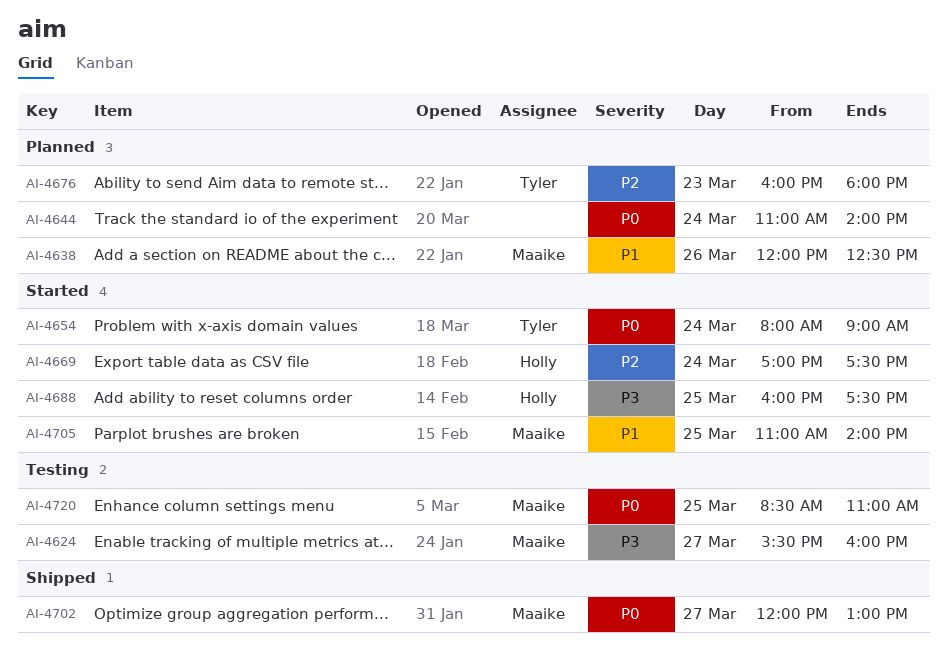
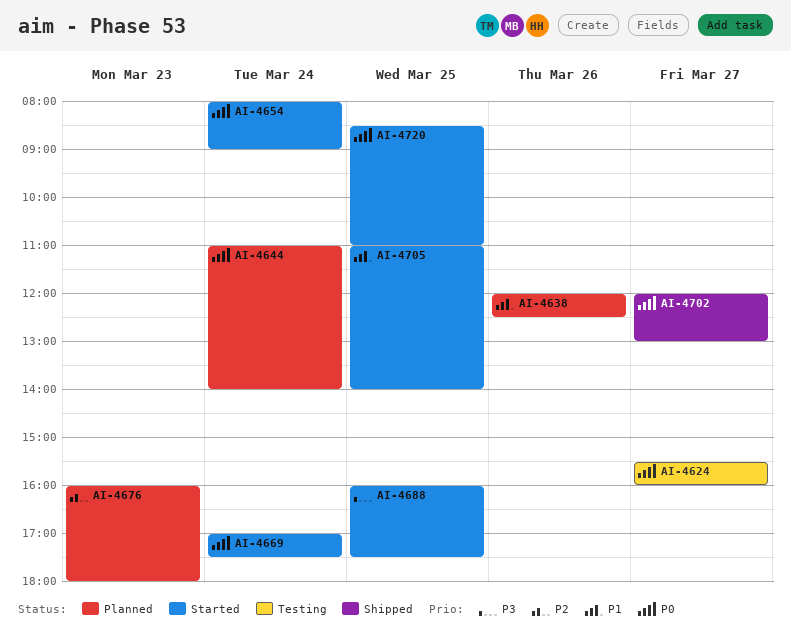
AI-4624, priority: P3 -> P0
AI-4669, priority: P2 -> P0
AI-4720, status: Testing -> Started

